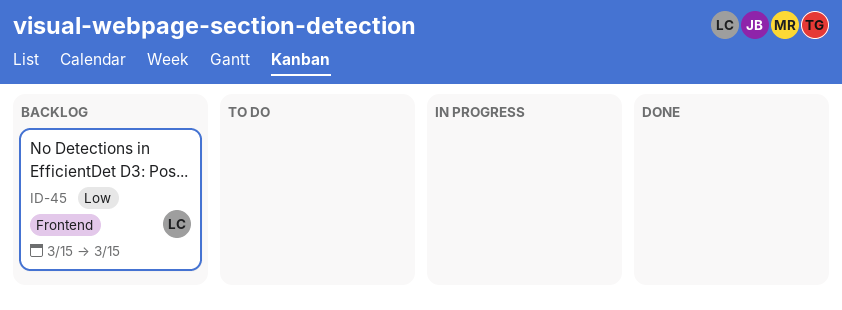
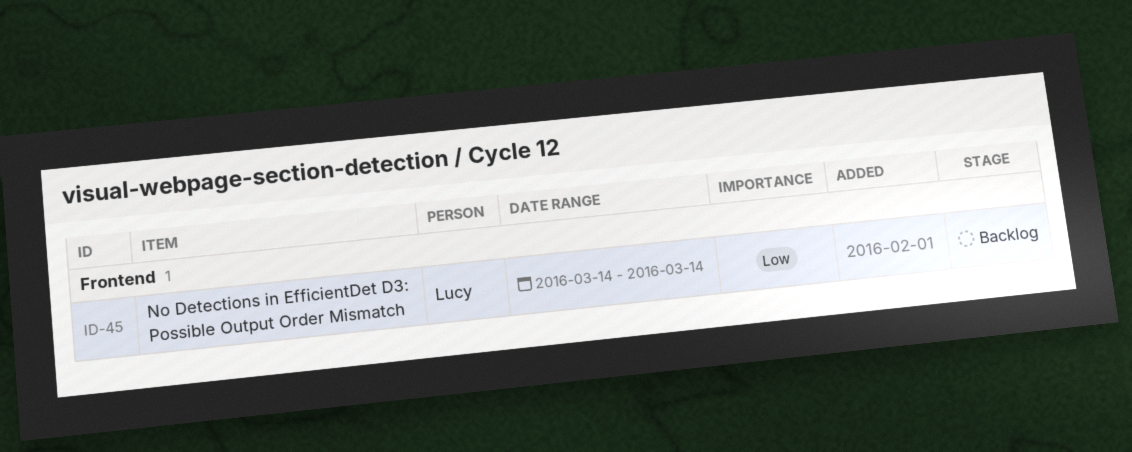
ID-45, start: Mar 15 -> Mar 14
ID-45, due: Mar 15 -> Mar 14

